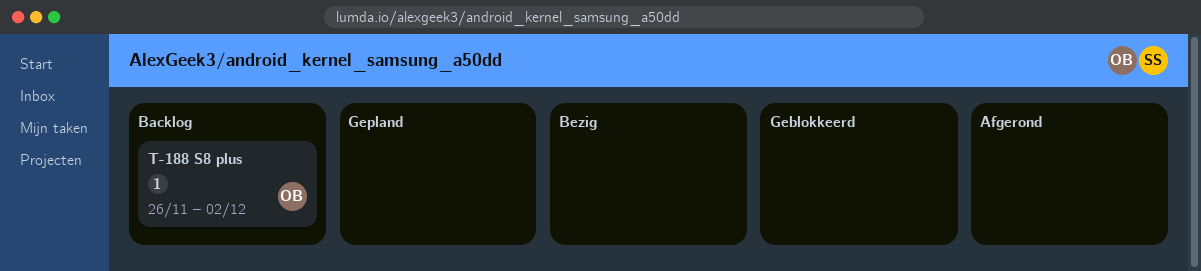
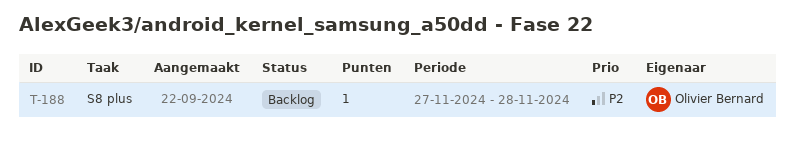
T-188, start: Nov 26 -> Nov 27
T-188, due: Dec 2 -> Nov 28

